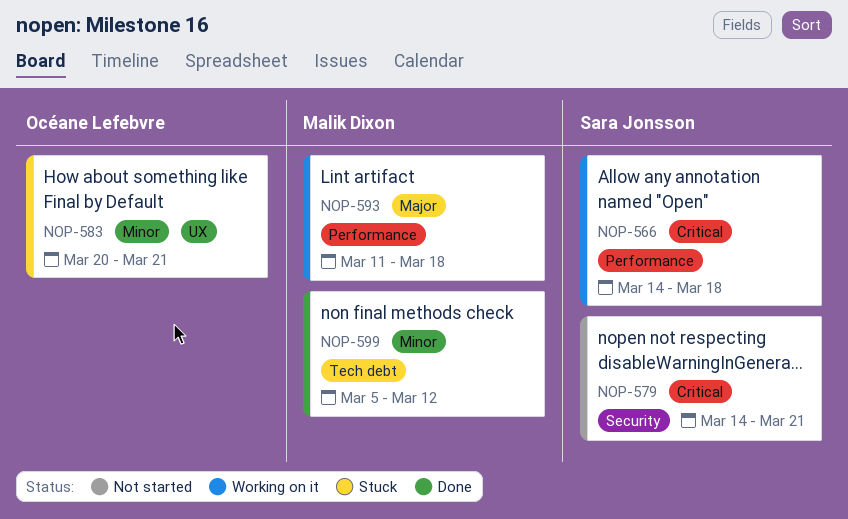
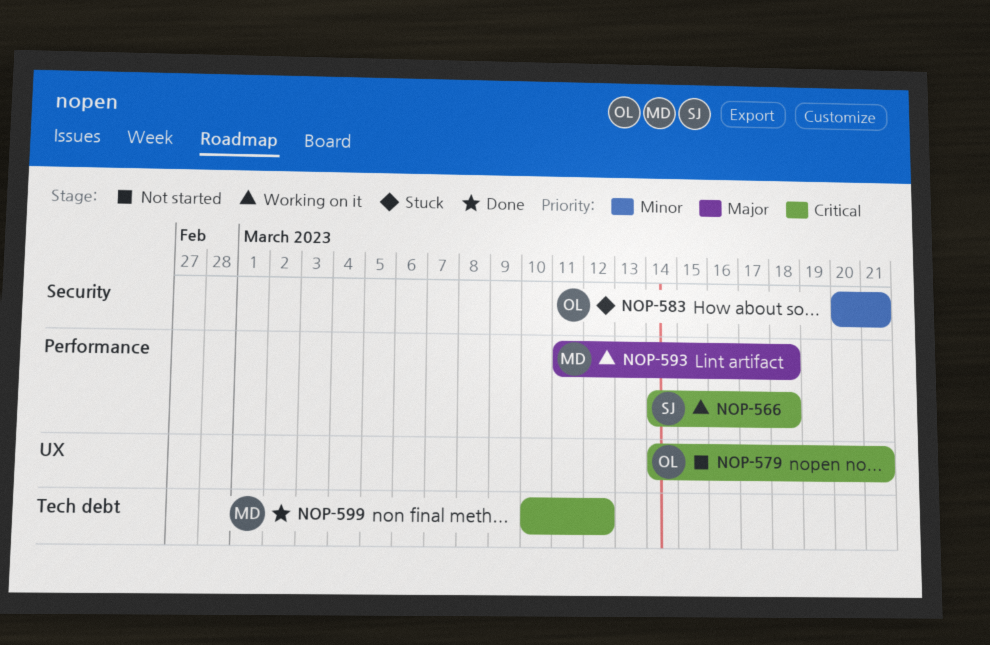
NOP-579, owner: Sara Jonsson -> Océane Lefebvre
NOP-579, label: Security -> UX
NOP-583, label: UX -> Security
NOP-599, priority: Minor -> Critical
NOP-599, start: Mar 5 -> Mar 10

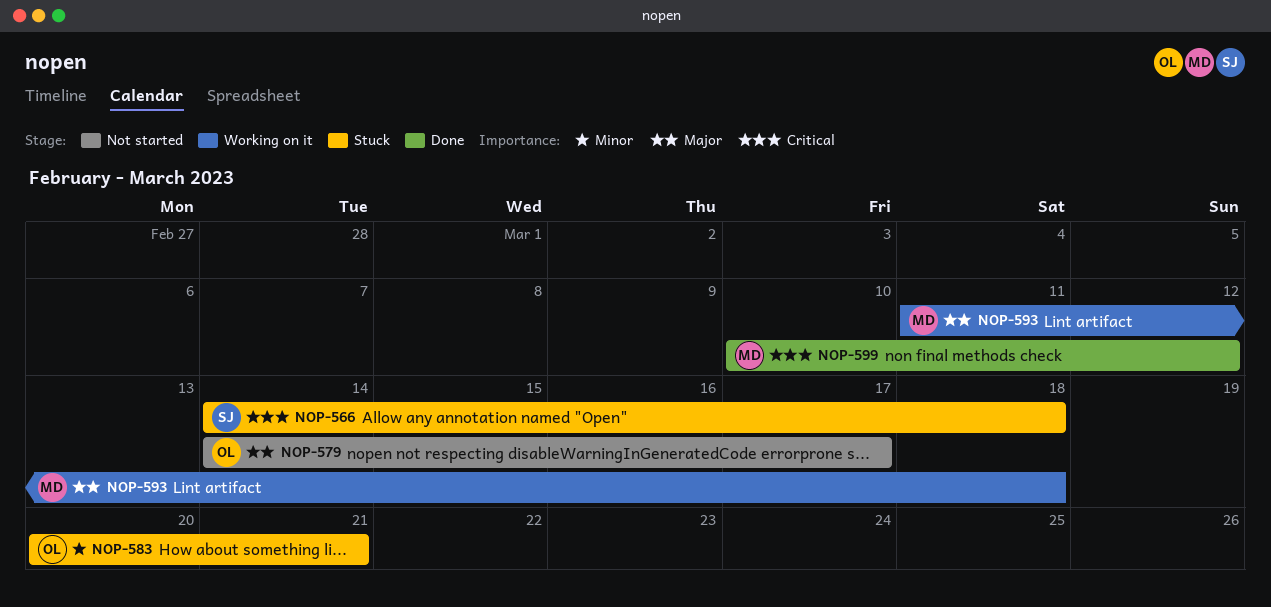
NOP-566, status: Working on it -> Stuck
NOP-579, priority: Critical -> Major
NOP-579, due: Mar 21 -> Mar 17

